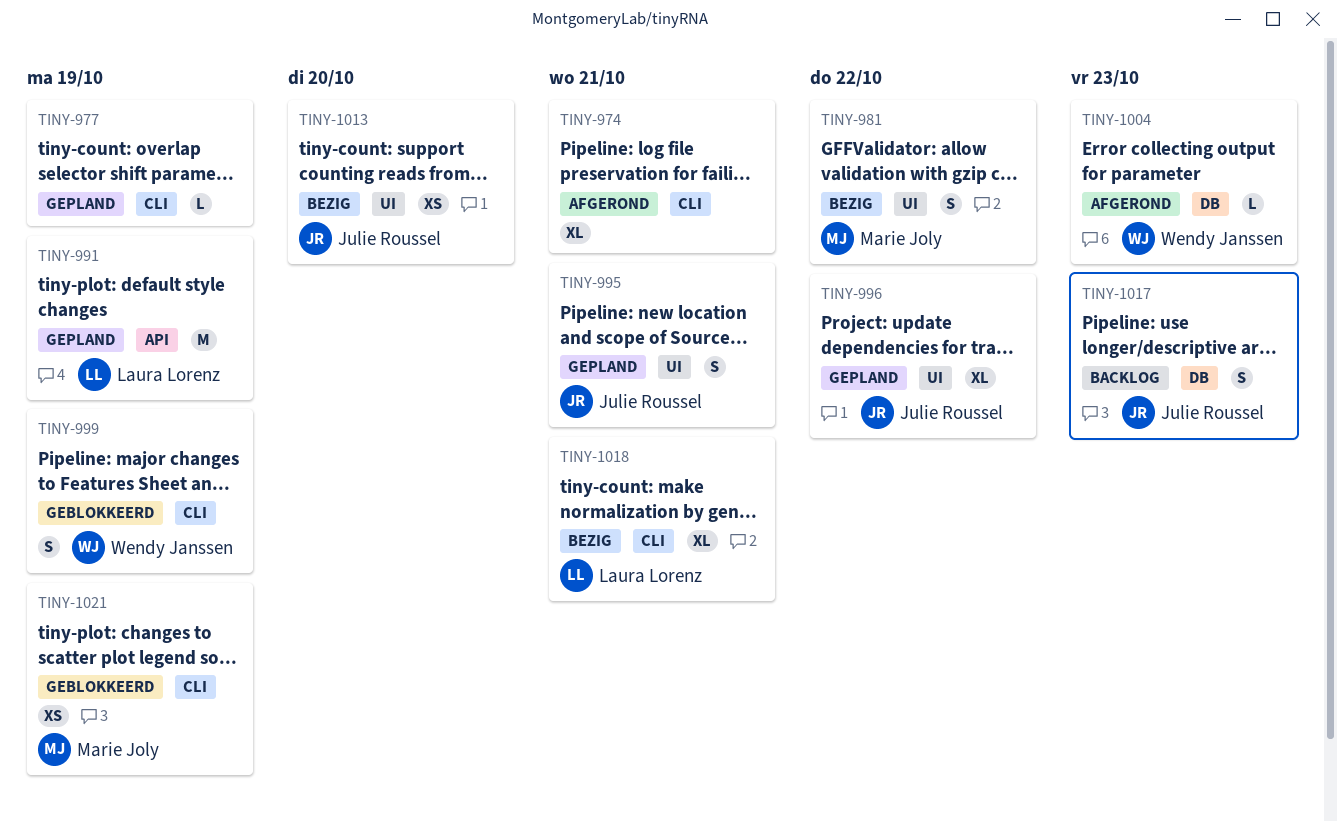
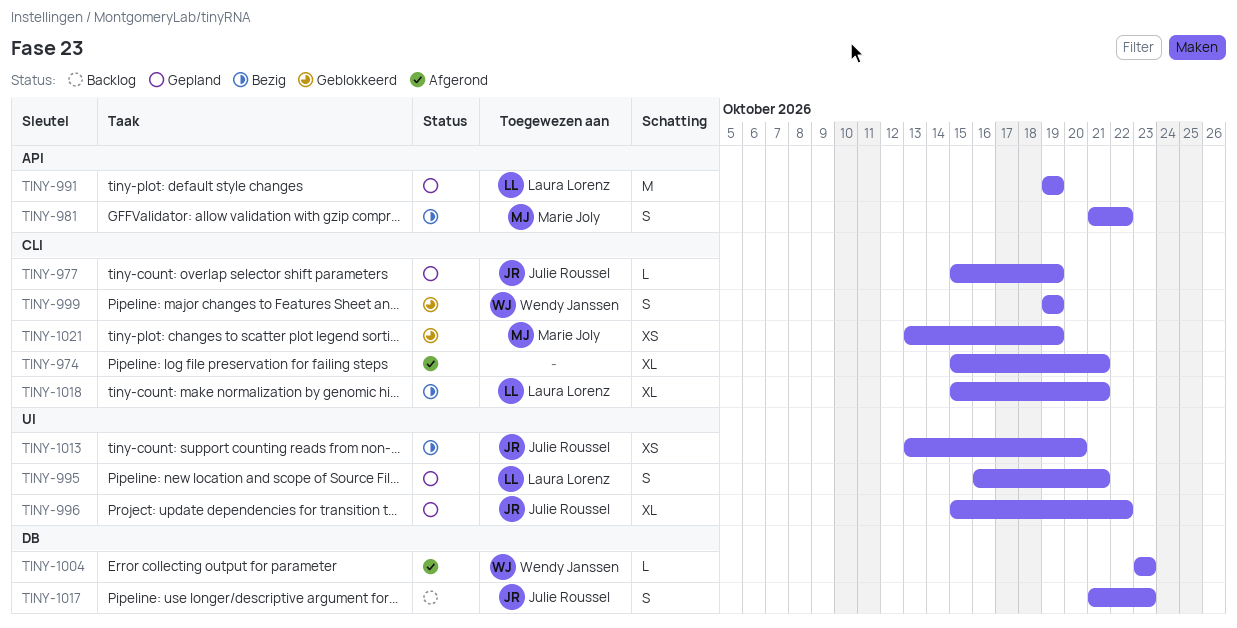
TINY-977, owner: none -> Julie Roussel
TINY-981, label: UI -> API
TINY-995, owner: Julie Roussel -> Laura Lorenz

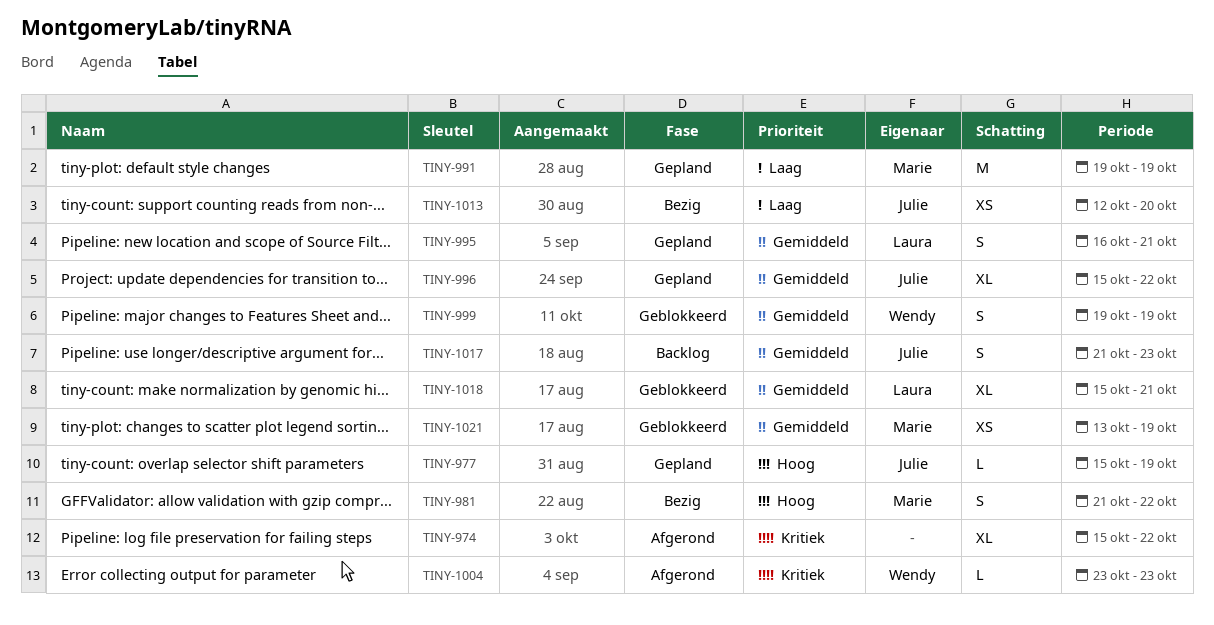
TINY-974, due: Oct 21 -> Oct 22
TINY-991, owner: Laura Lorenz -> Marie Joly
TINY-1013, start: Oct 13 -> Oct 12
TINY-1018, status: Bezig -> Geblokkeerd

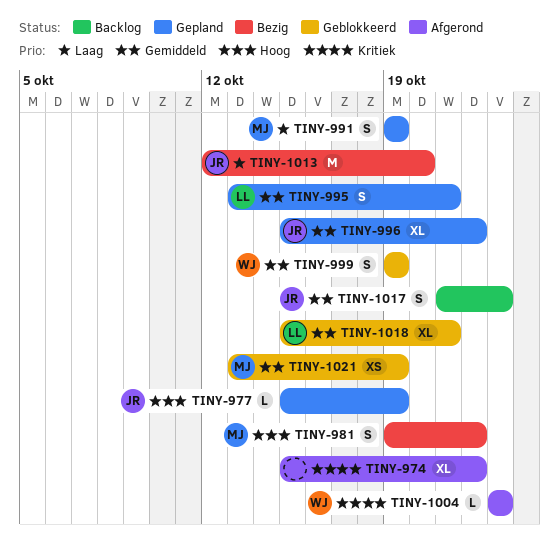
TINY-981, start: Oct 21 -> Oct 19
TINY-991, estimate: M -> S
TINY-995, start: Oct 16 -> Oct 13
TINY-1013, estimate: XS -> M

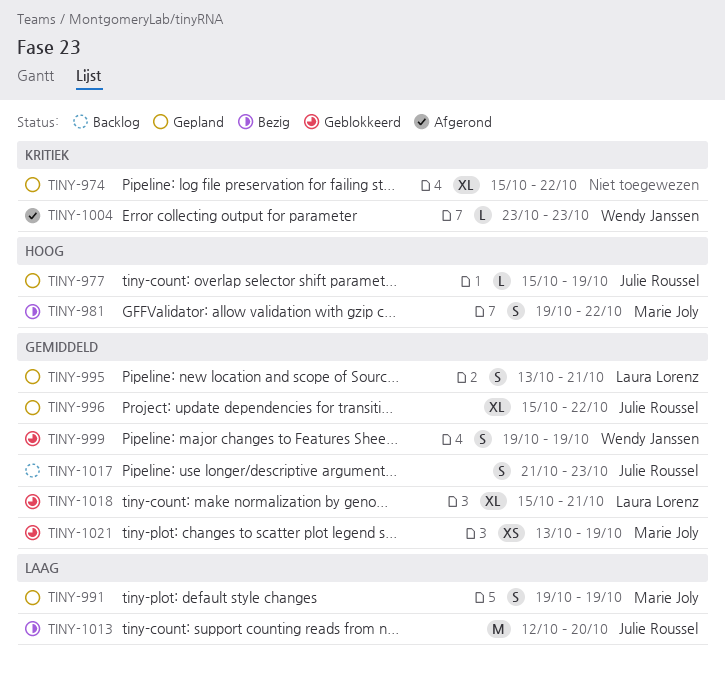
TINY-974, status: Afgerond -> Gepland

